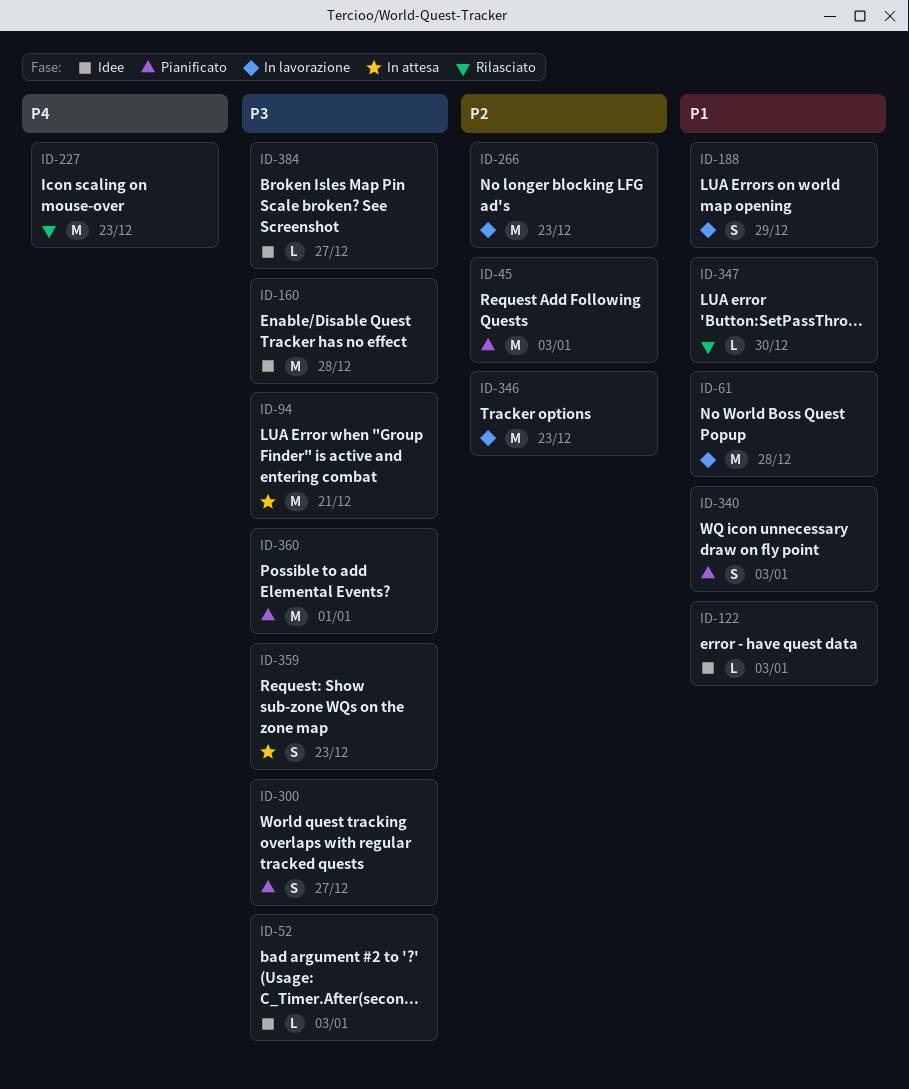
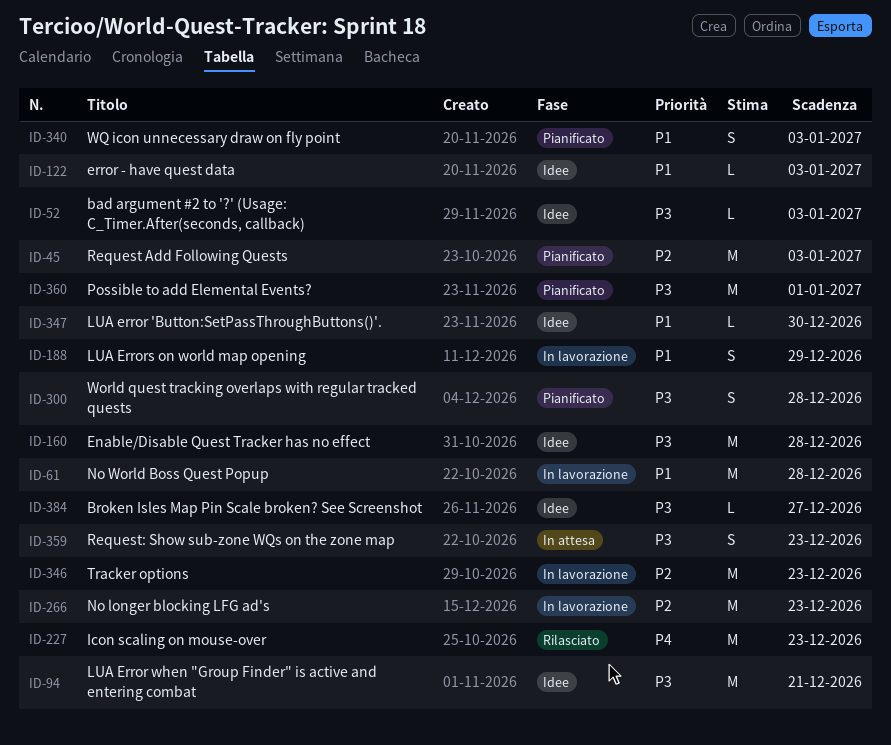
ID-94, status: In attesa -> Idee
ID-300, due: Dec 27 -> Dec 28
ID-347, status: Rilasciato -> Idee

